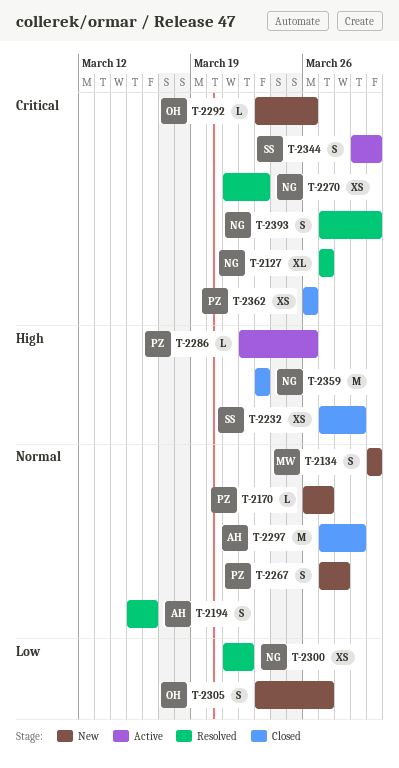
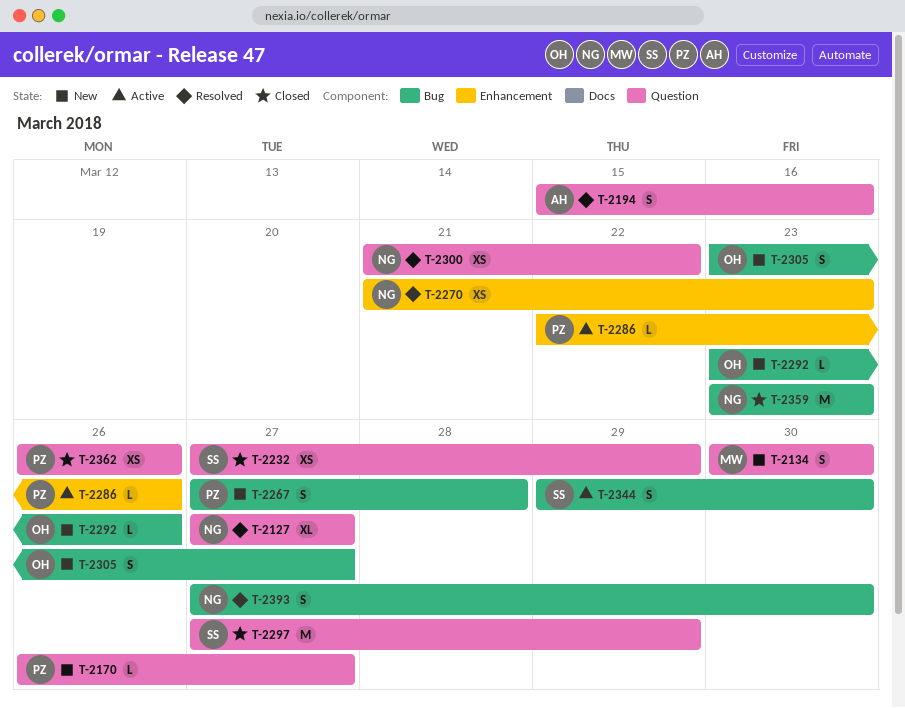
T-2297, owner: AH -> SS

